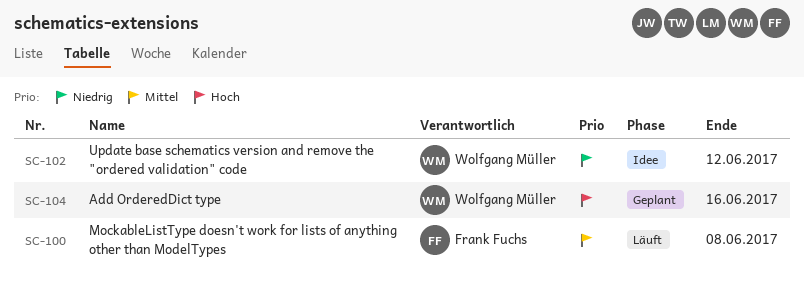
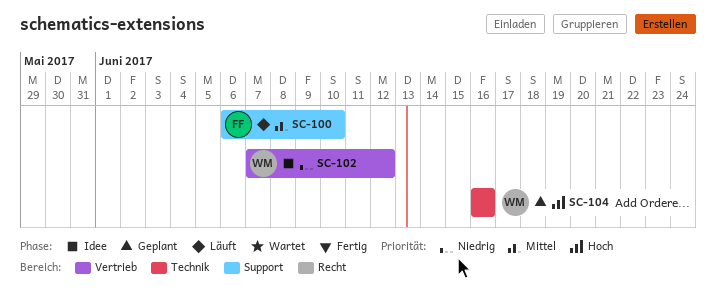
SC-100, due: Jun 8 -> Jun 10

